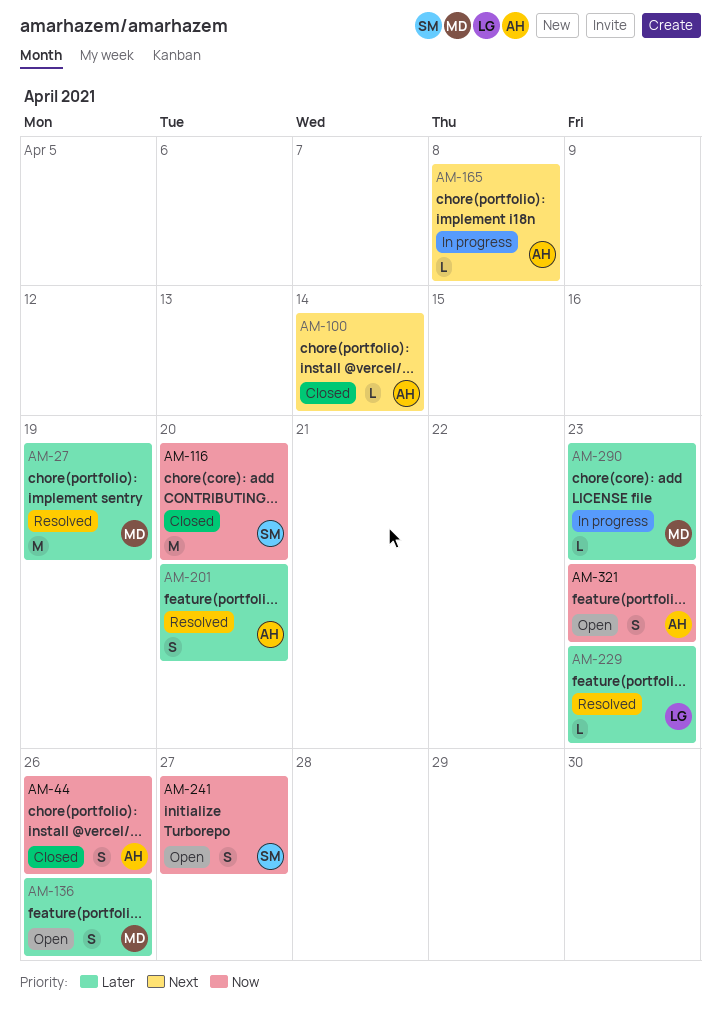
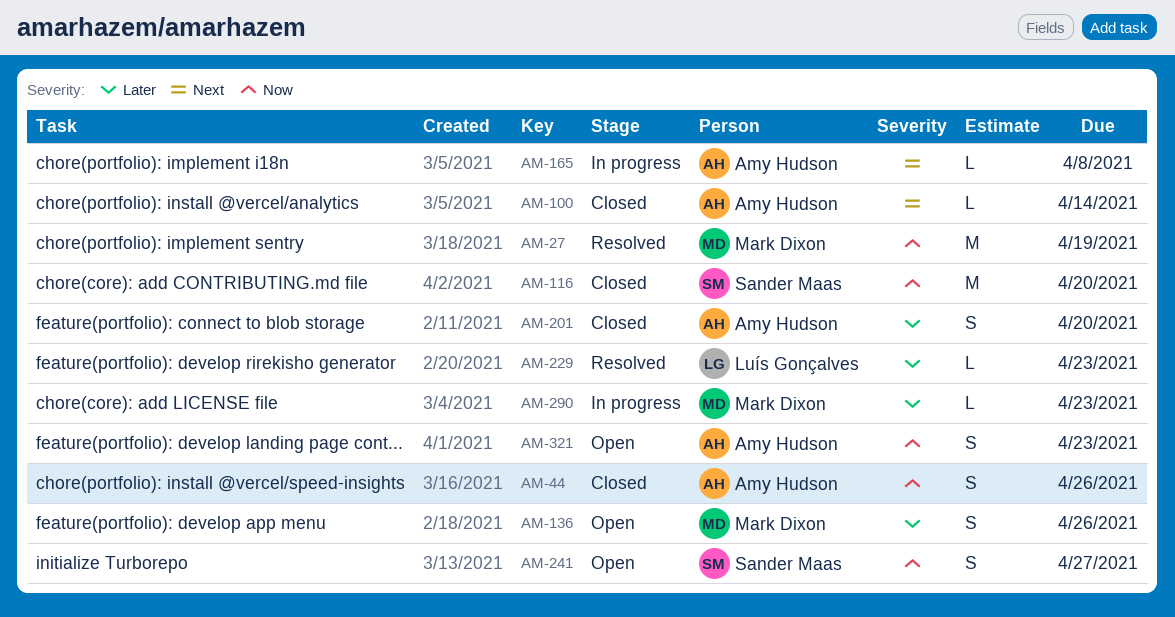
AM-27, priority: Later -> Now
AM-201, status: Resolved -> Closed

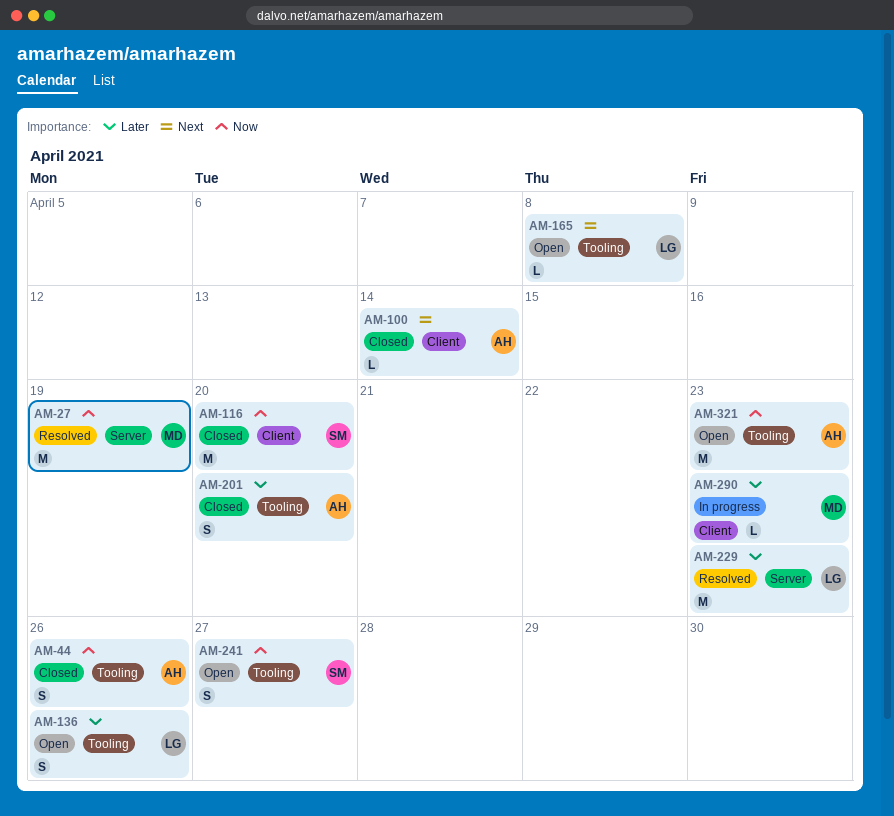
AM-136, owner: Mark Dixon -> Luís Gonçalves
AM-165, status: In progress -> Open
AM-165, owner: Amy Hudson -> Luís Gonçalves
AM-229, estimate: L -> M
AM-321, estimate: S -> M

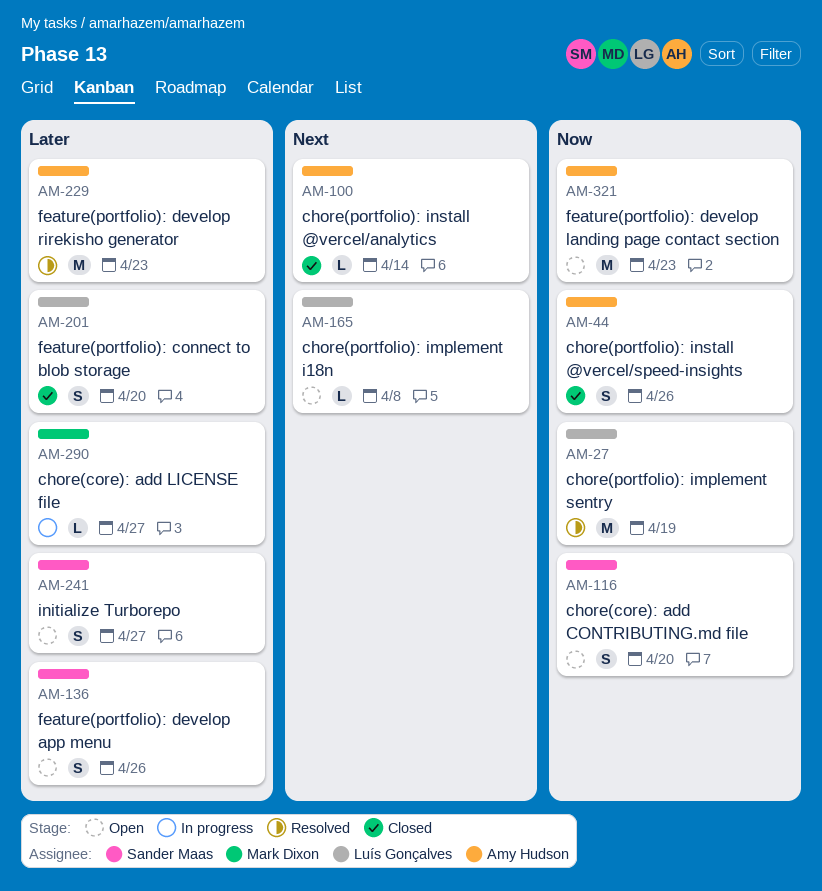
AM-27, owner: Mark Dixon -> Luís Gonçalves
AM-116, status: Closed -> Open
AM-116, estimate: M -> S
AM-136, owner: Luís Gonçalves -> Sander Maas
AM-201, owner: Amy Hudson -> Luís Gonçalves
AM-229, owner: Luís Gonçalves -> Amy Hudson
AM-241, priority: Now -> Later
AM-290, due: Apr 23 -> Apr 27

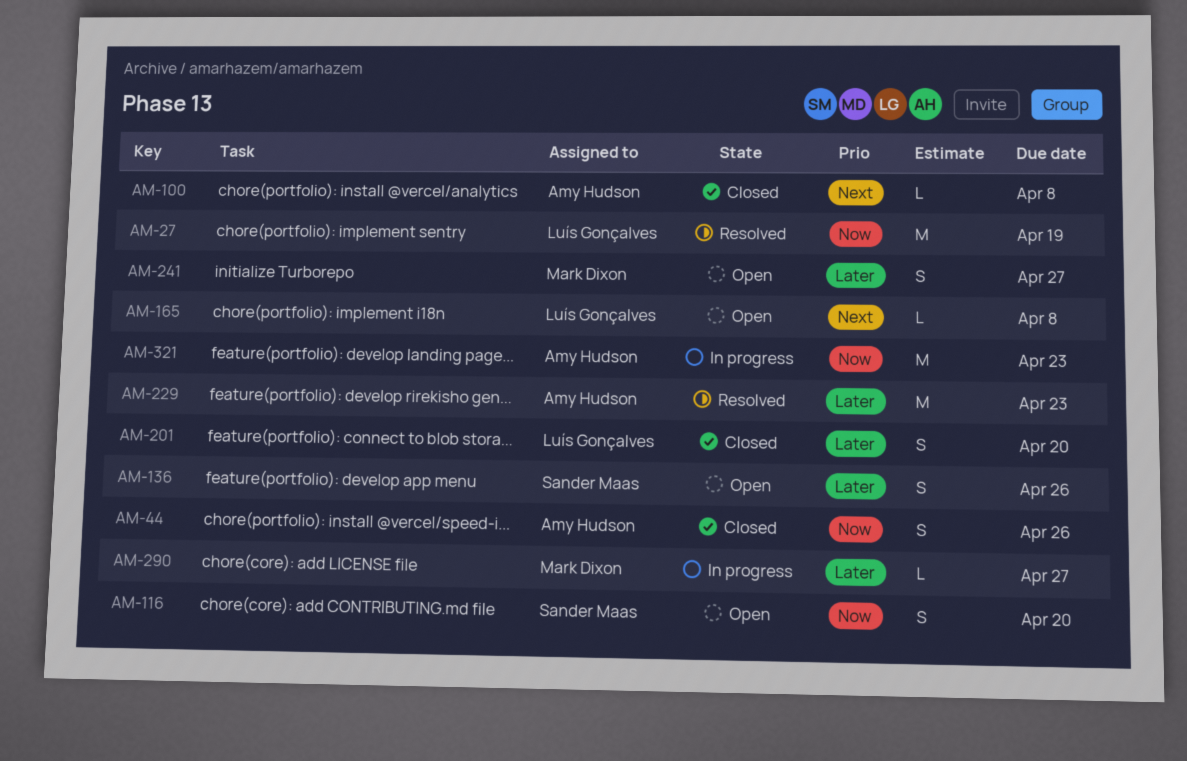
AM-100, due: Apr 14 -> Apr 8
AM-241, owner: Sander Maas -> Mark Dixon
AM-321, status: Open -> In progress

